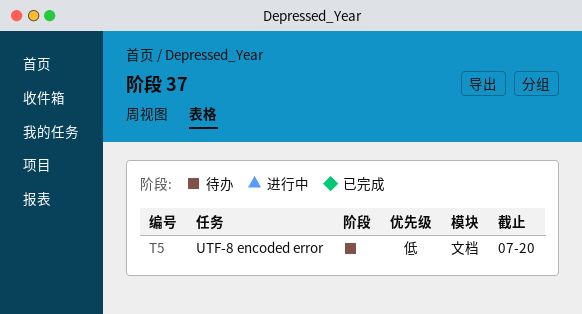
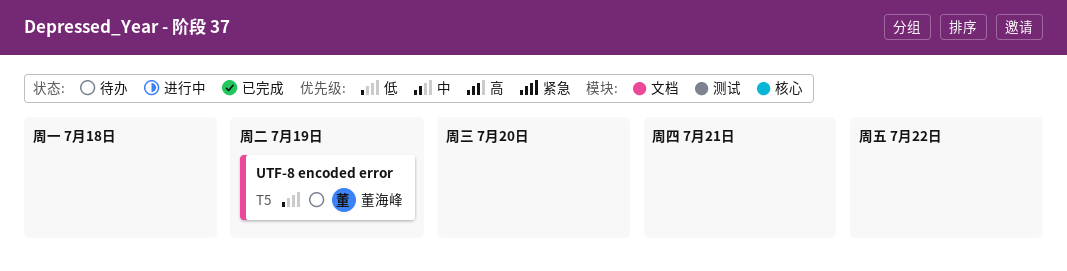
T5, due: Jul 20 -> Jul 19

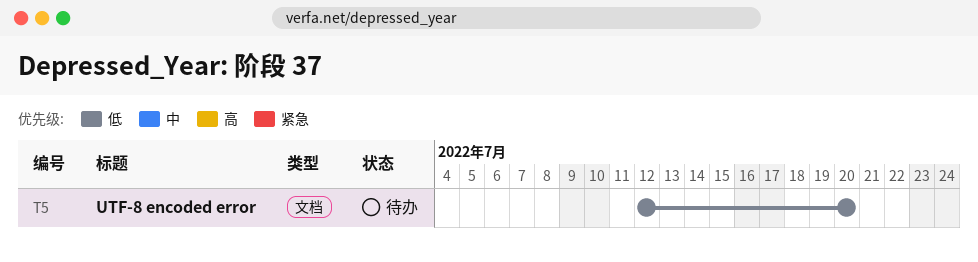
T5, due: Jul 19 -> Jul 20

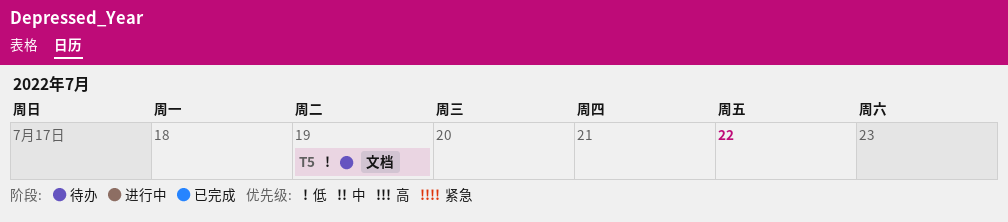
T5, due: Jul 20 -> Jul 19

